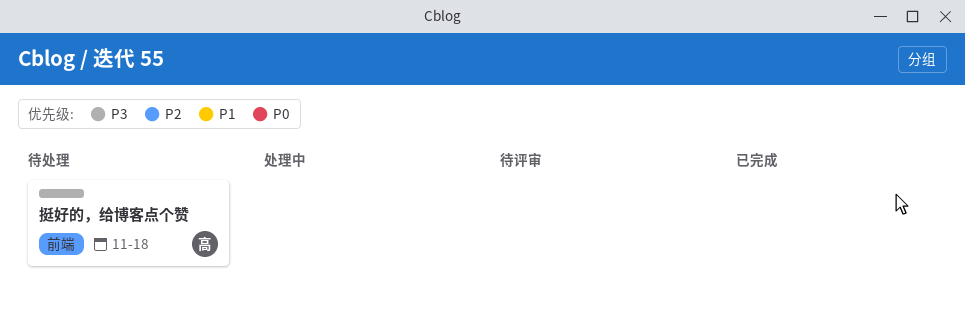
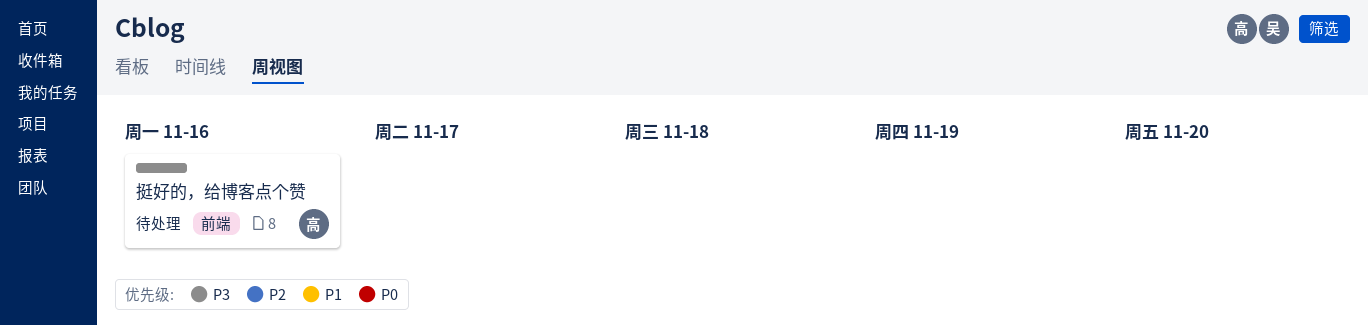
挺好的，给博客点个赞, due: Nov 18 -> Nov 16

